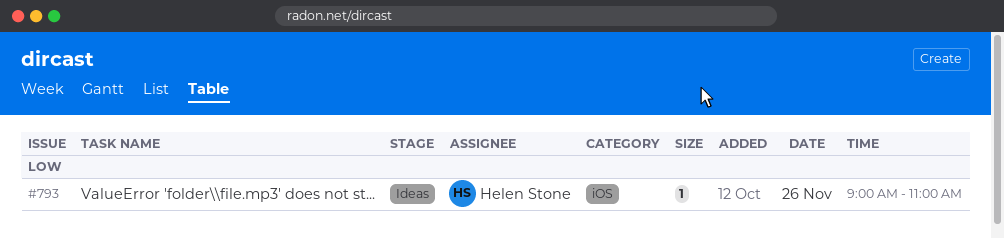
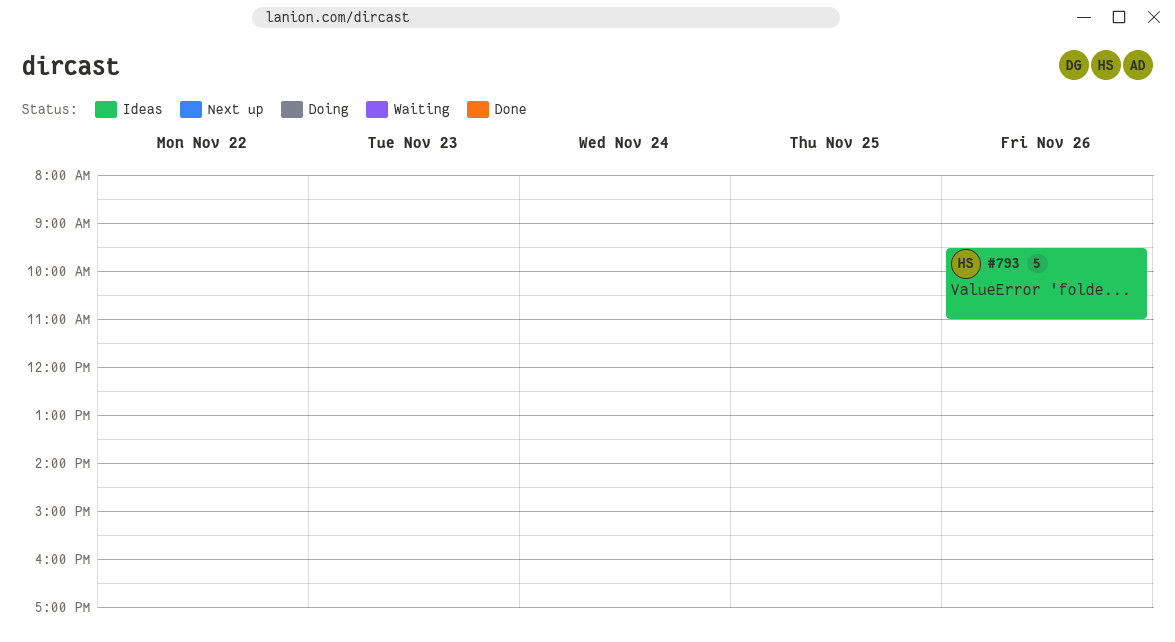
#793, estimate: 1 -> 5
#793, begins: 09:00 -> 09:30

